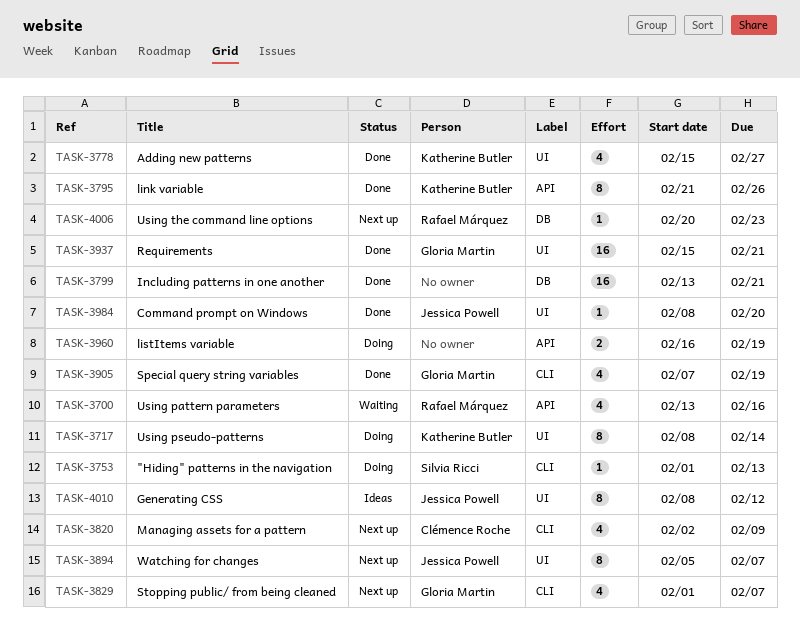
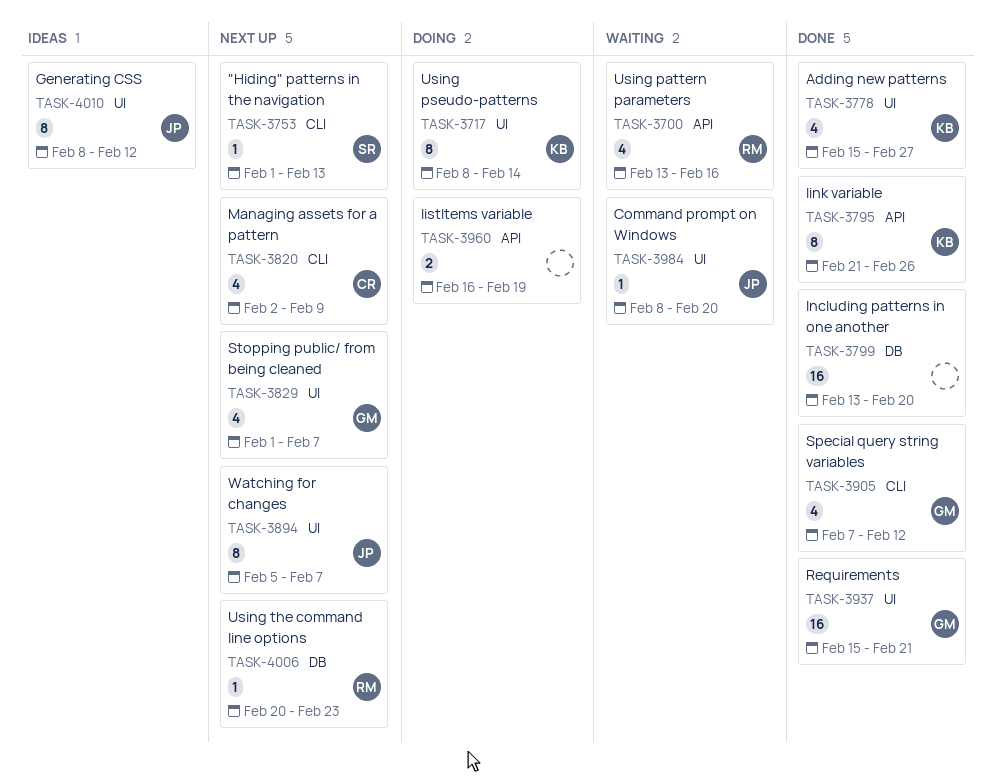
TASK-3753, status: Doing -> Next up
TASK-3799, due: Feb 21 -> Feb 20
TASK-3829, label: CLI -> UI
TASK-3905, due: Feb 19 -> Feb 12
TASK-3984, status: Done -> Waiting

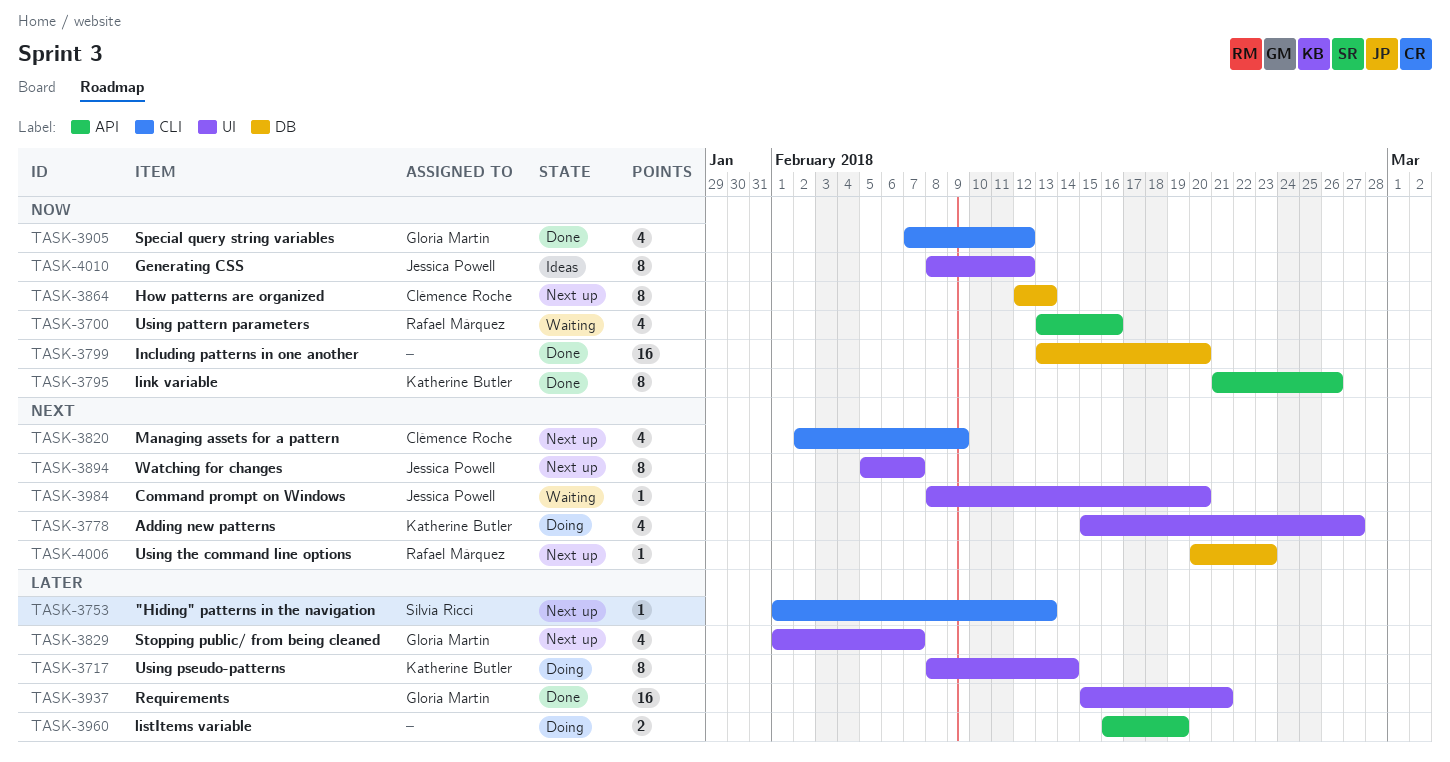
TASK-3778, status: Done -> Doing
TASK-3864: none -> present

